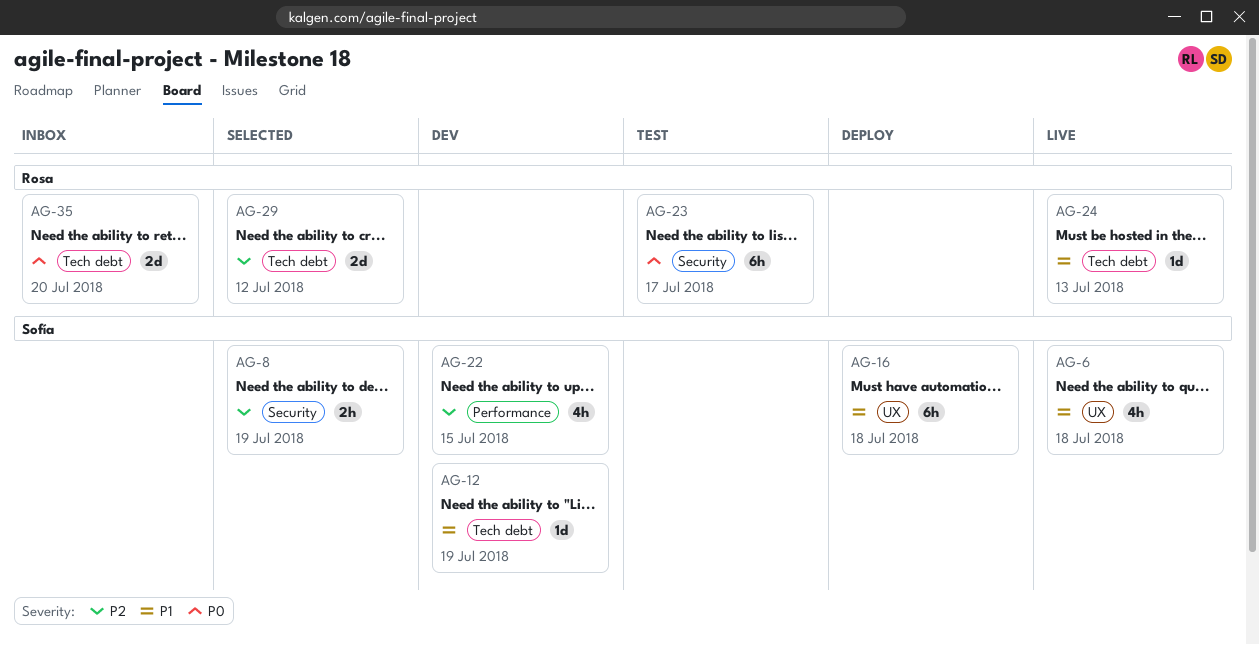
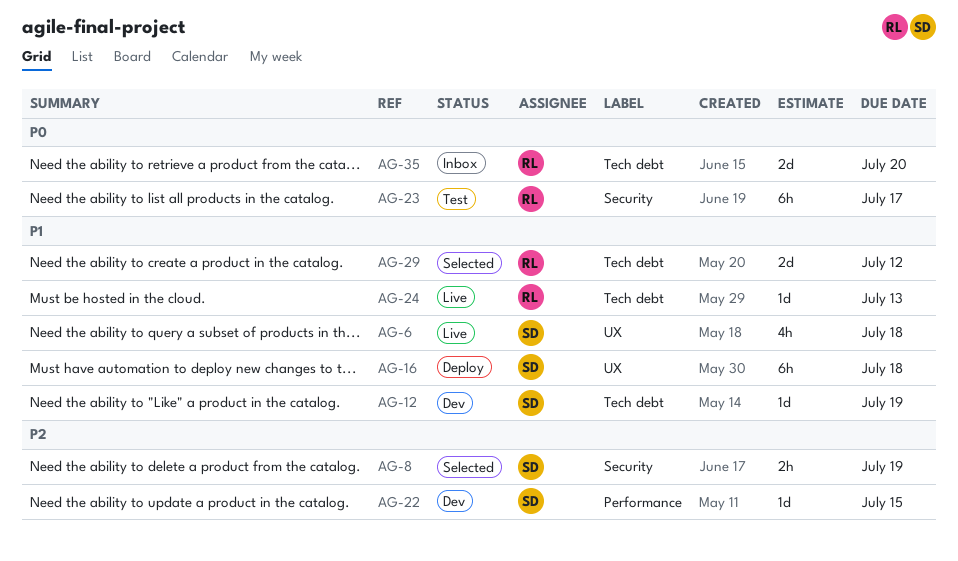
AG-22, estimate: 4h -> 1d
AG-29, priority: P2 -> P1

